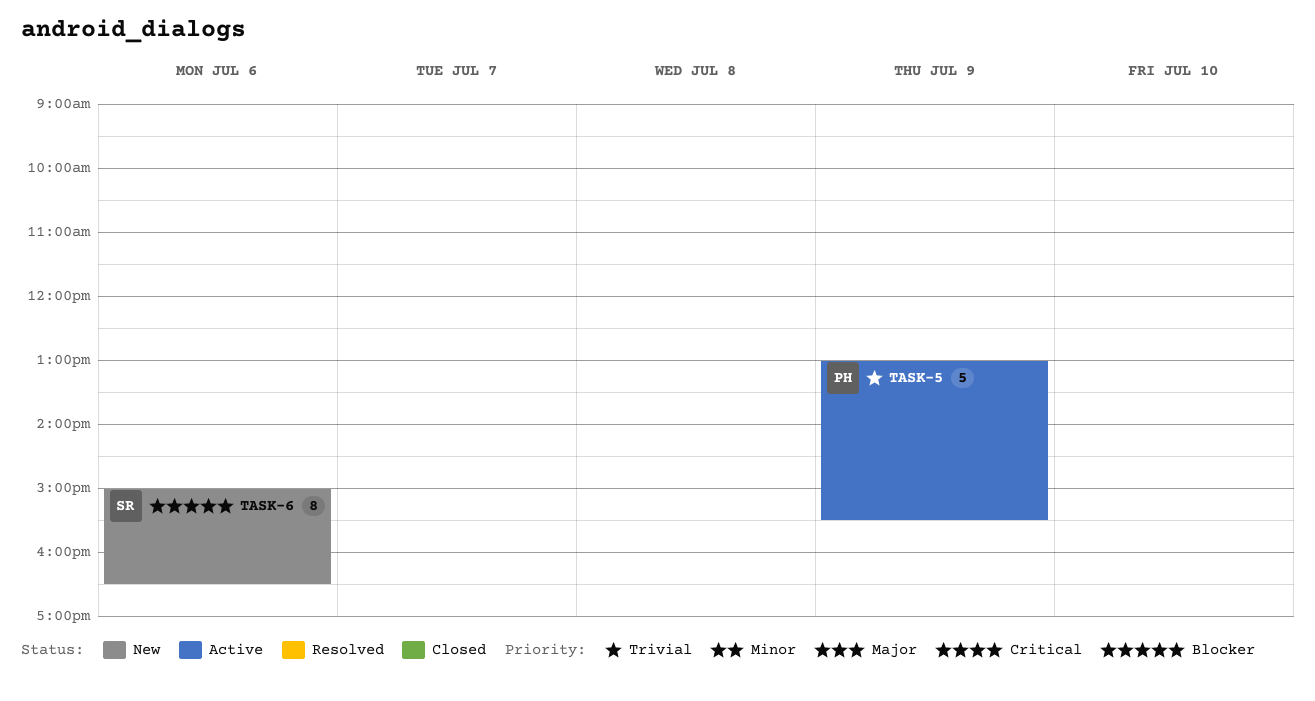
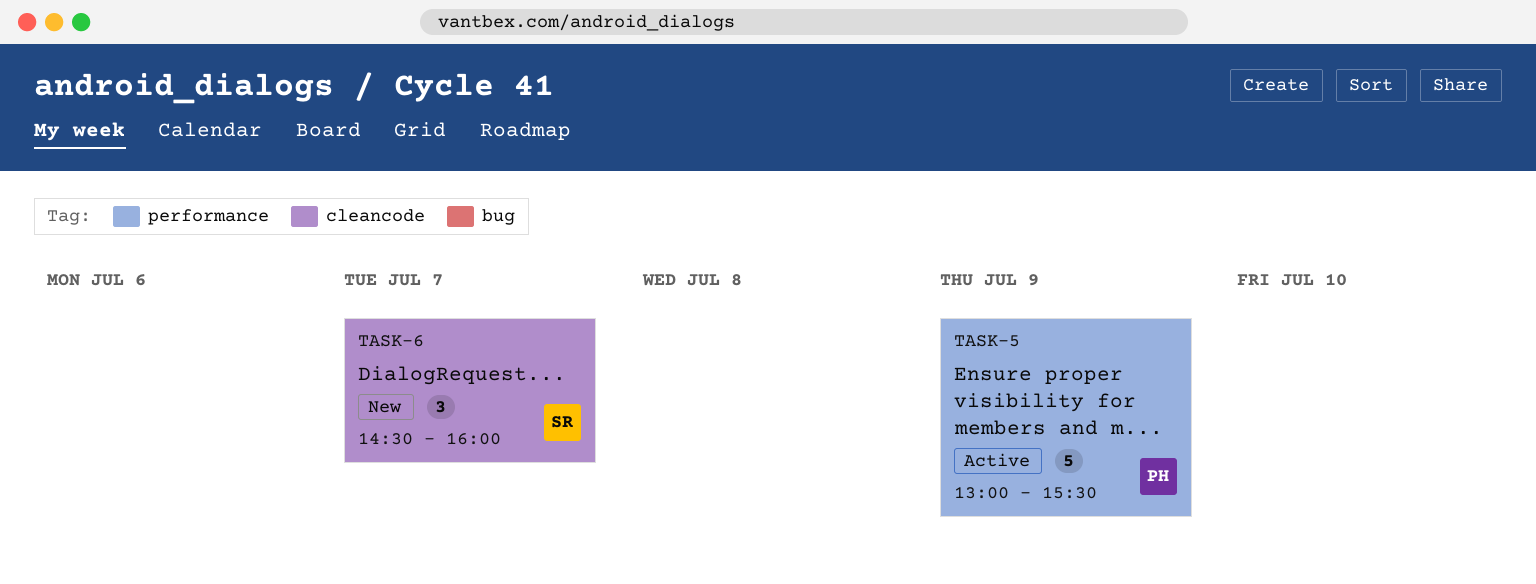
TASK-6, estimate: 8 -> 3
TASK-6, day: Jul 6 -> Jul 7
TASK-6, begins: 15:00 -> 14:30
TASK-6, ends: 16:30 -> 16:00

